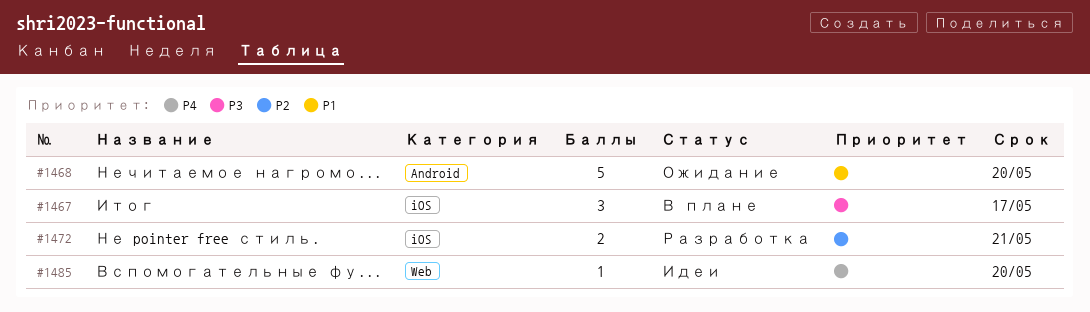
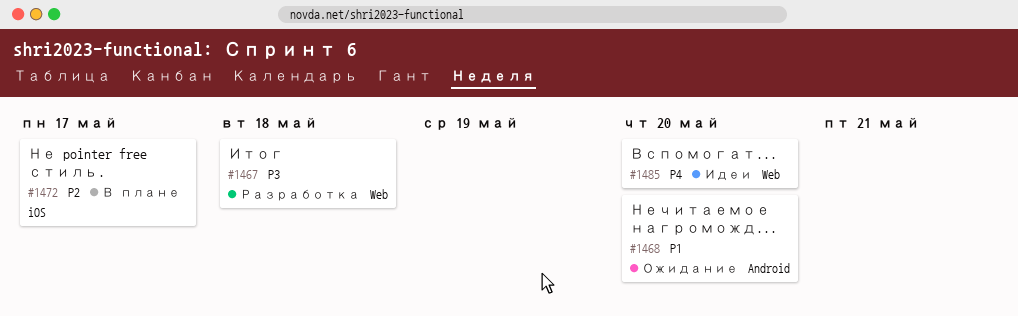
#1467, status: В плане -> Разработка
#1467, label: iOS -> Web
#1467, due: May 17 -> May 18
#1472, status: Разработка -> В плане
#1472, due: May 21 -> May 17

